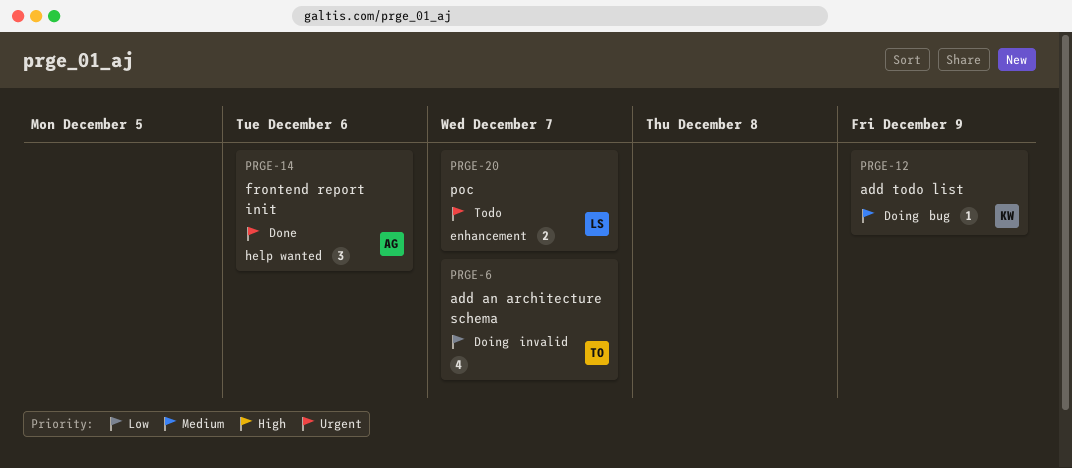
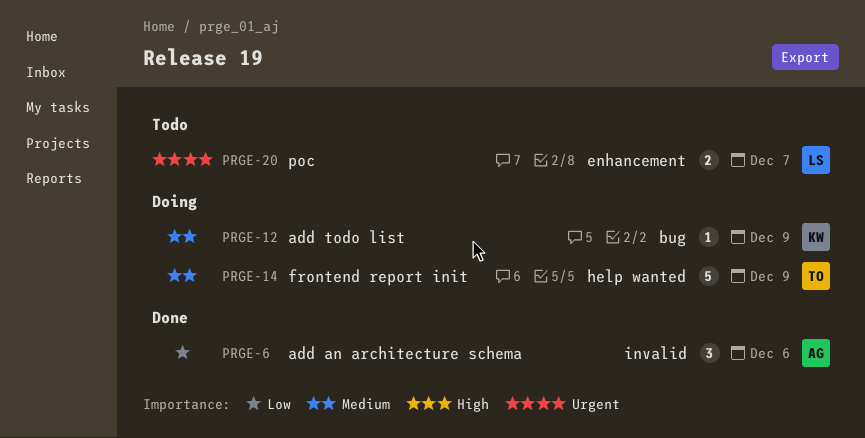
PRGE-6, status: Doing -> Done
PRGE-6, owner: TO -> AG
PRGE-6, estimate: 4 -> 3
PRGE-6, due: Dec 7 -> Dec 6
PRGE-14, status: Done -> Doing
PRGE-14, owner: AG -> TO
PRGE-14, priority: Urgent -> Medium
PRGE-14, estimate: 3 -> 5
PRGE-14, due: Dec 6 -> Dec 9

